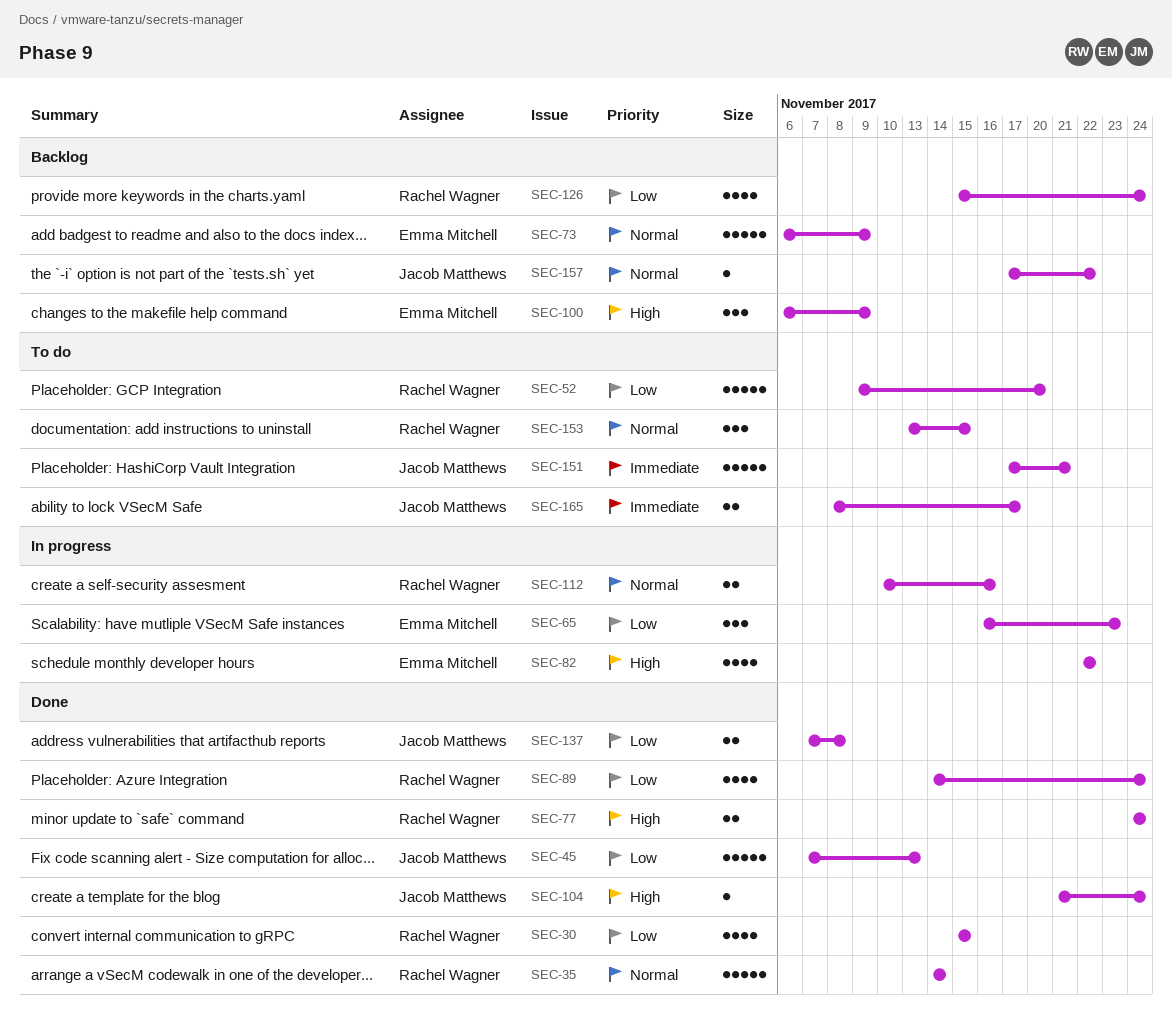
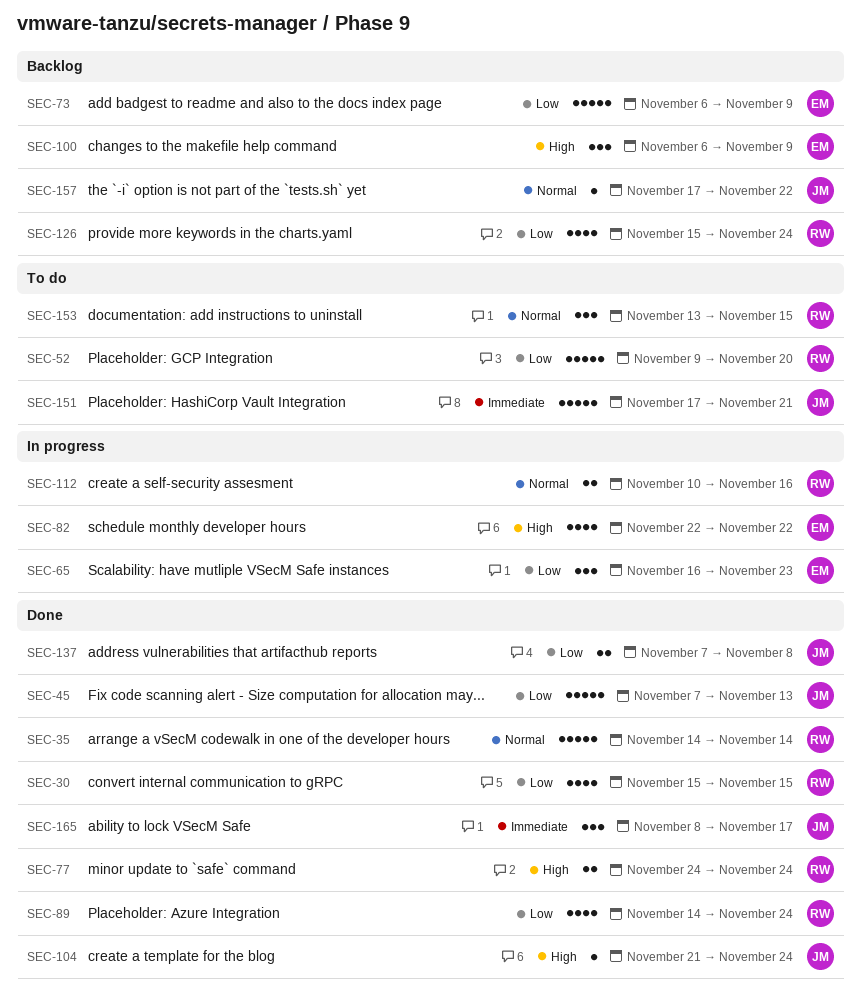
SEC-73, priority: Normal -> Low
SEC-165, status: To do -> Done
SEC-165, estimate: 2 -> 3

